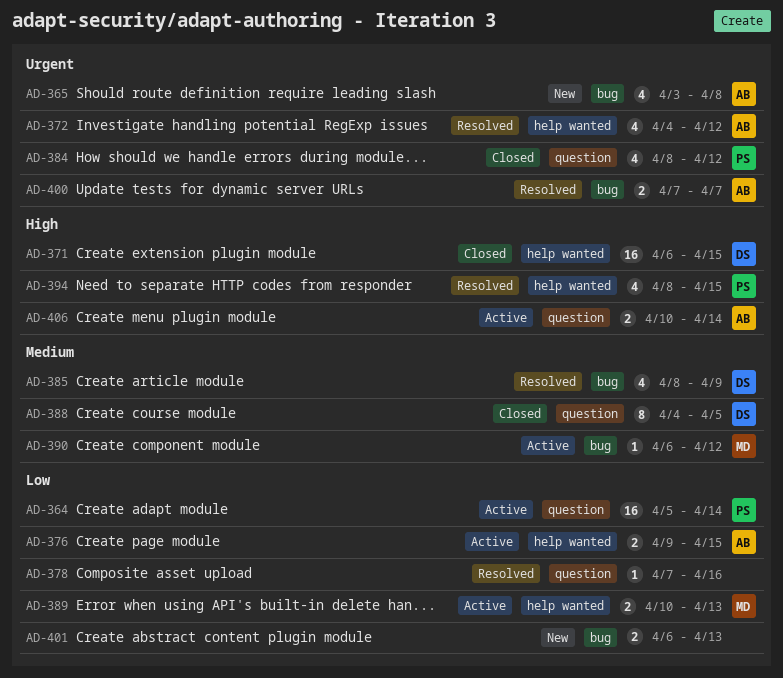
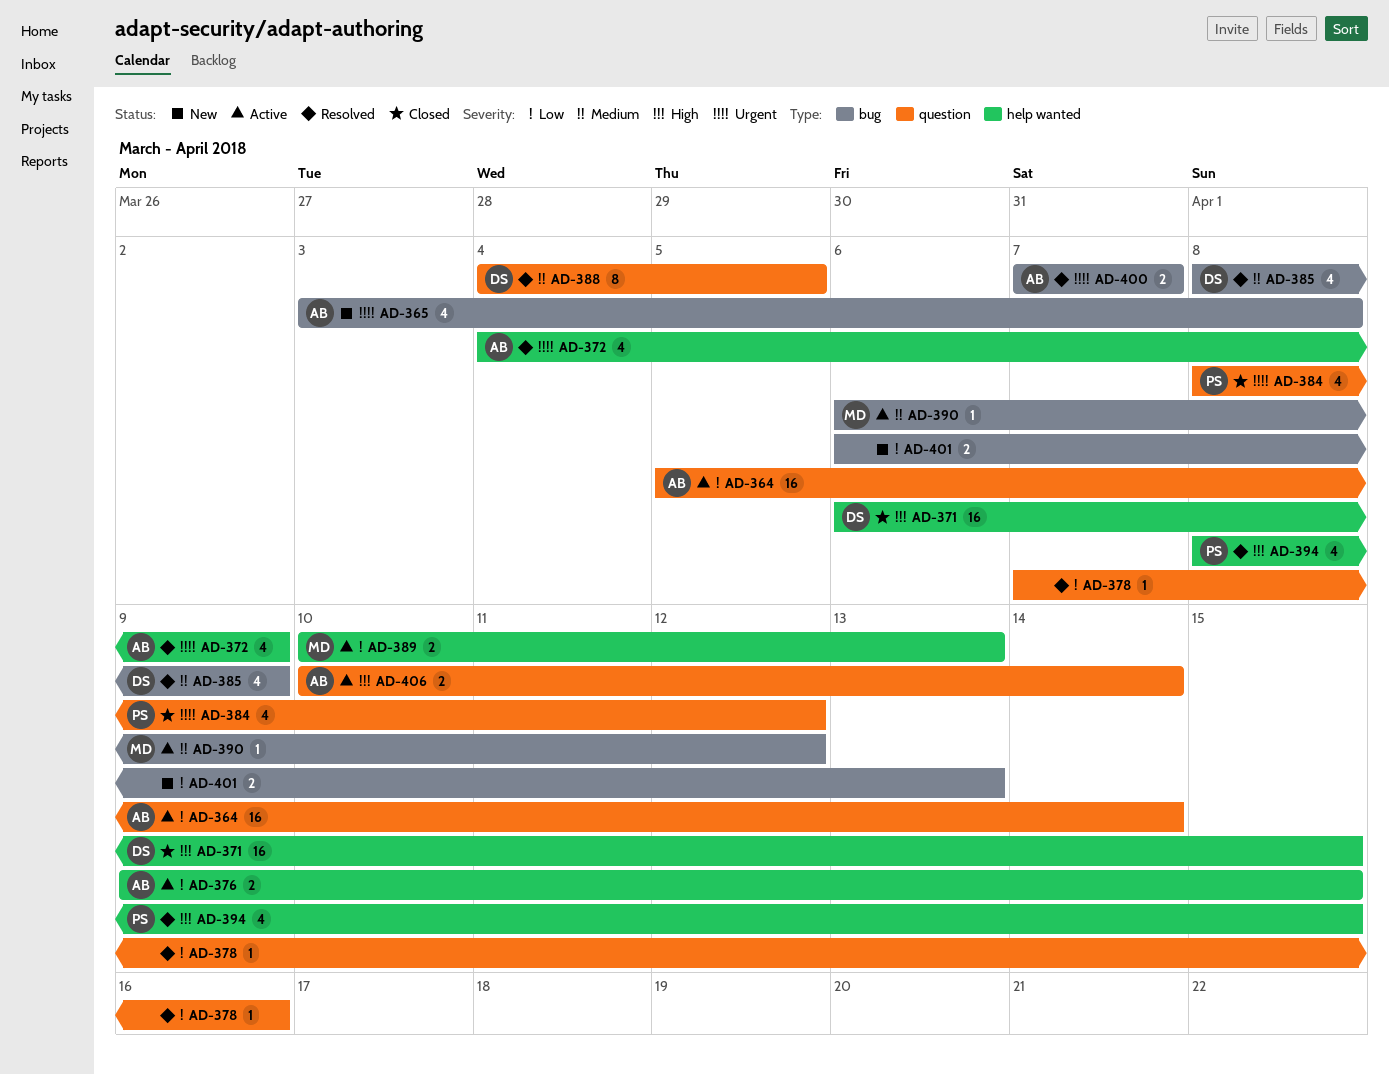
AD-364, owner: PS -> AB
AD-372, due: Apr 12 -> Apr 9
AD-388, status: Closed -> Resolved

